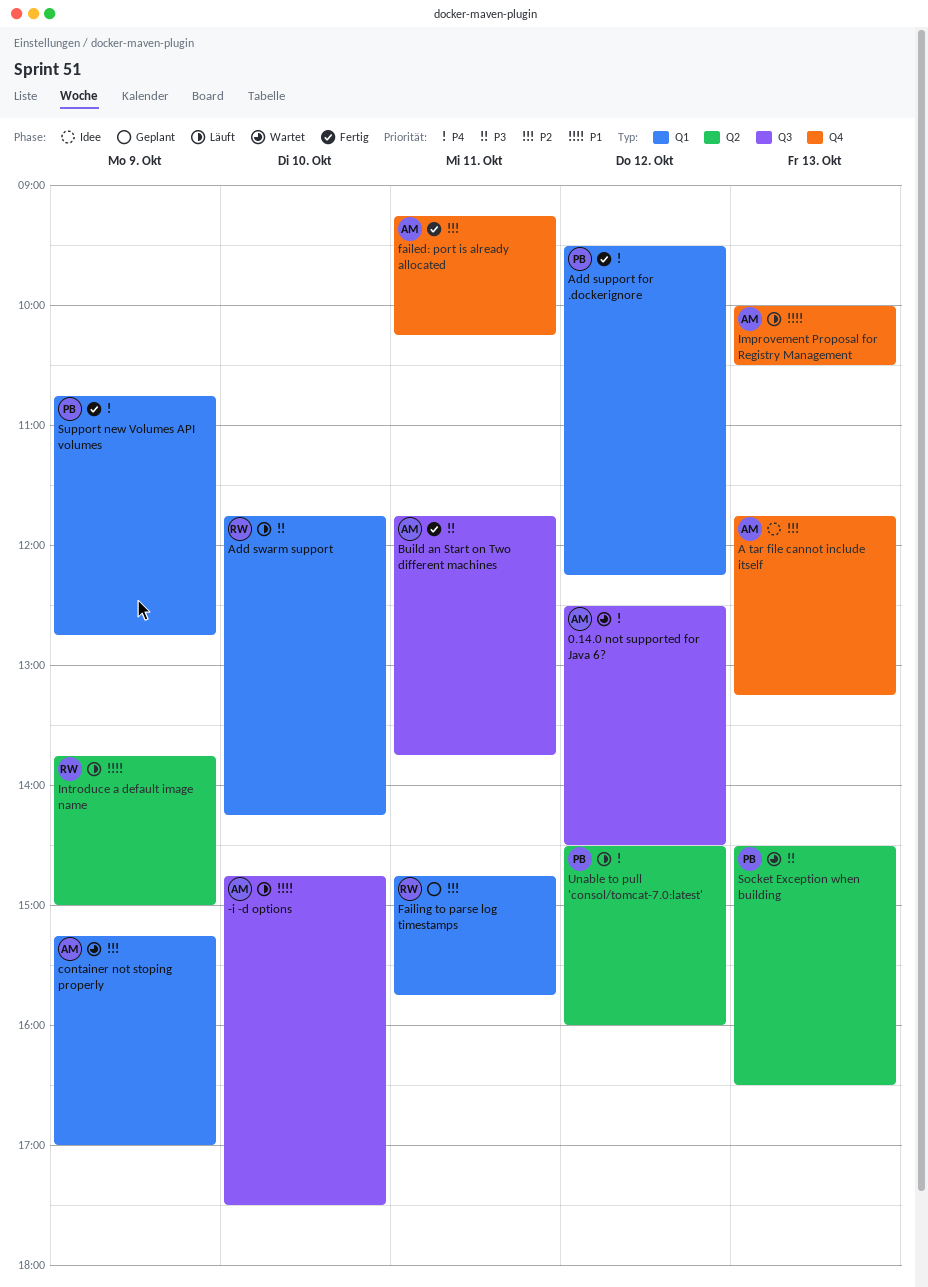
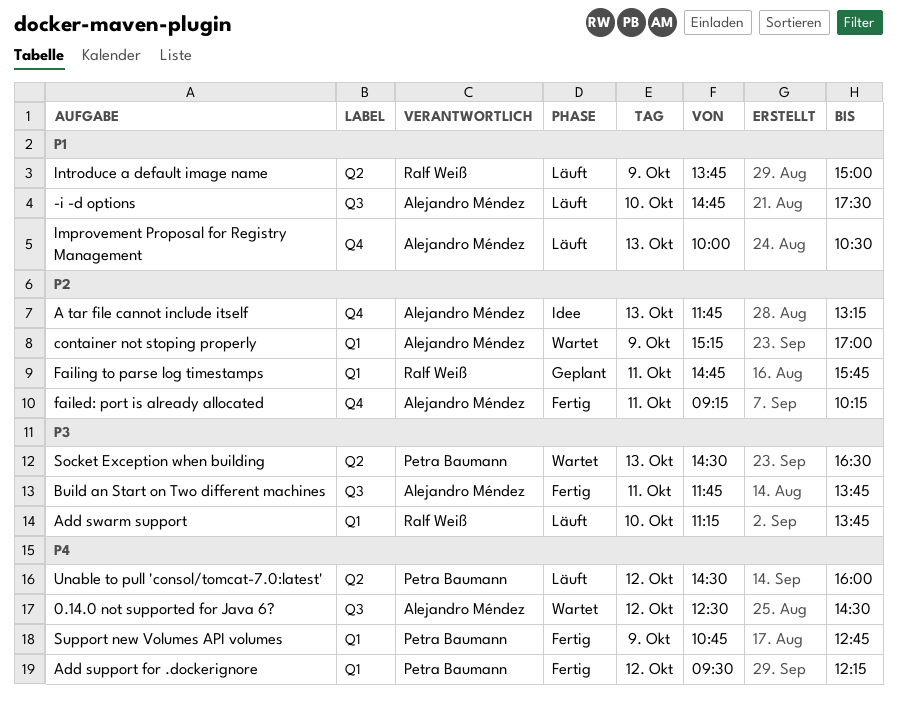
Add swarm support, begins: 11:45 -> 11:15
Add swarm support, ends: 14:15 -> 13:45

